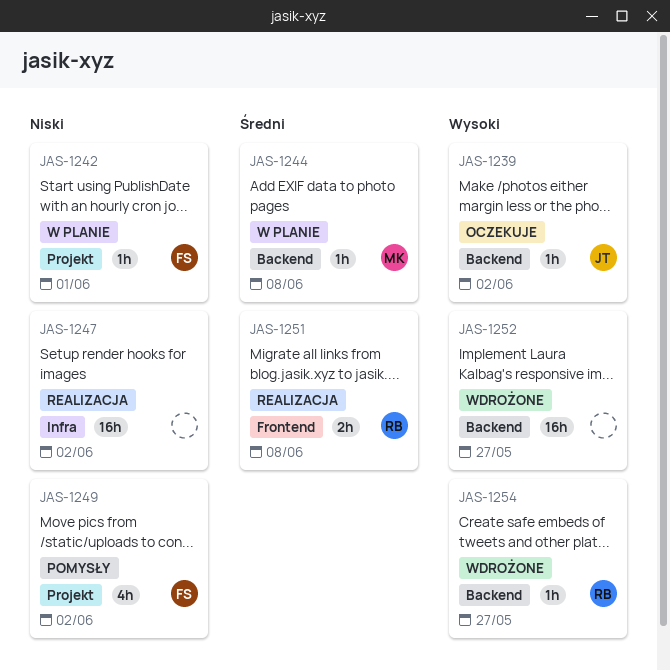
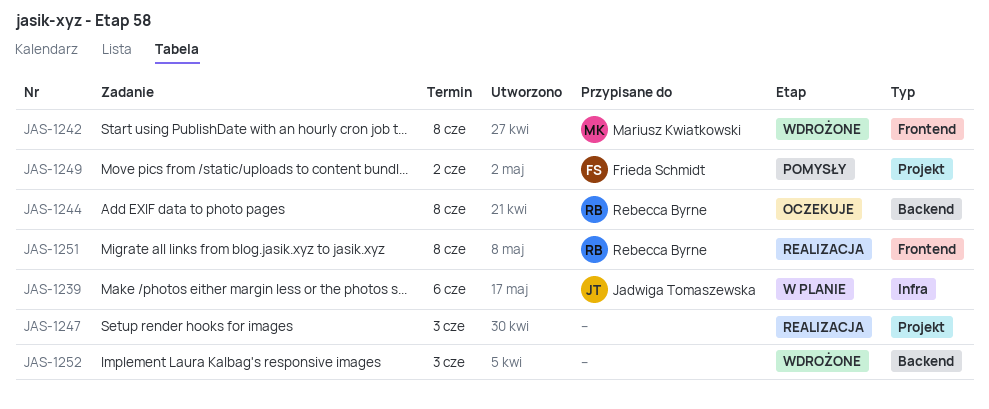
JAS-1239, status: Oczekuje -> W planie
JAS-1239, label: Backend -> Infra
JAS-1239, due: Jun 2 -> Jun 6
JAS-1242, status: W planie -> Wdrożone
JAS-1242, owner: Frieda Schmidt -> Mariusz Kwiatkowski
JAS-1242, label: Projekt -> Frontend
JAS-1242, due: Jun 1 -> Jun 8
JAS-1244, status: W planie -> Oczekuje
JAS-1244, owner: Mariusz Kwiatkowski -> Rebecca Byrne
JAS-1247, label: Infra -> Projekt
JAS-1247, due: Jun 2 -> Jun 3
JAS-1252, due: May 27 -> Jun 3
JAS-1254: present -> none

